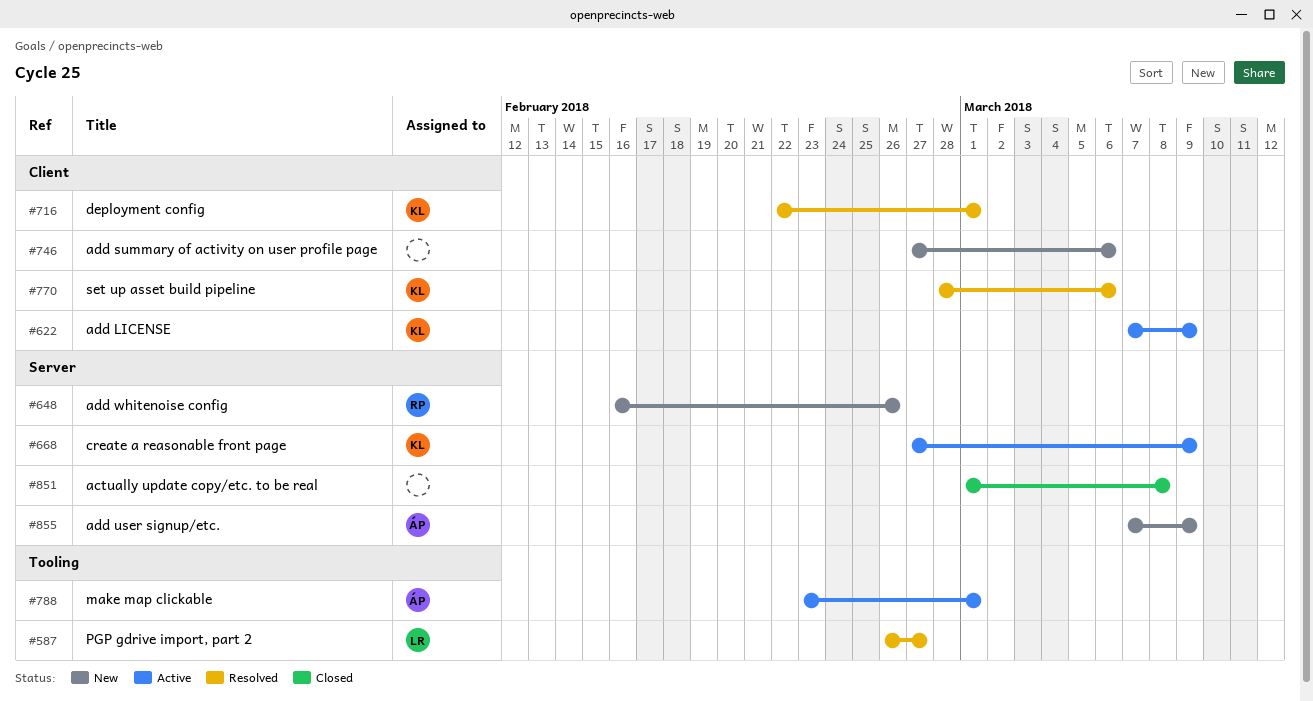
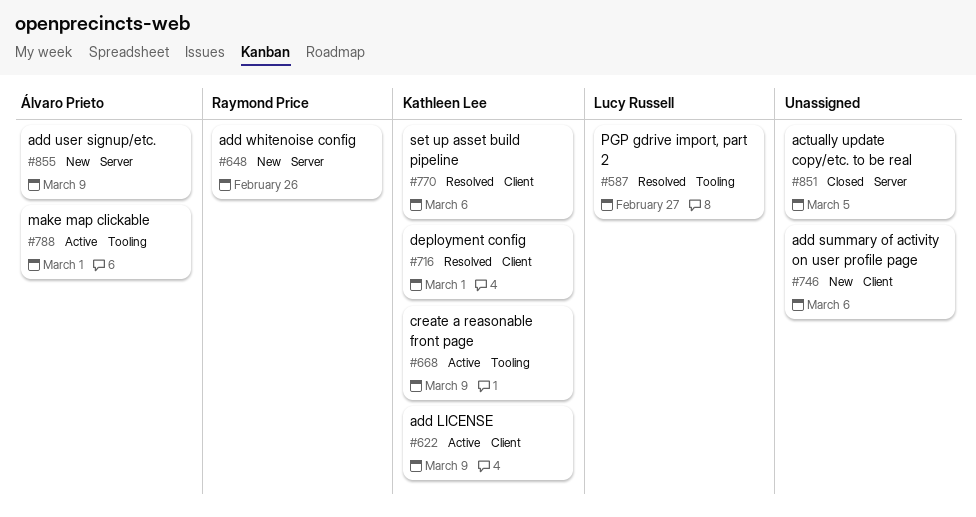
#668, label: Server -> Tooling
#851, due: Mar 8 -> Mar 5

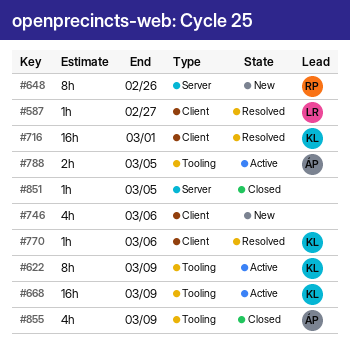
#587, label: Tooling -> Client
#622, label: Client -> Tooling
#788, due: Mar 1 -> Mar 5
#855, status: New -> Closed
#855, label: Server -> Tooling

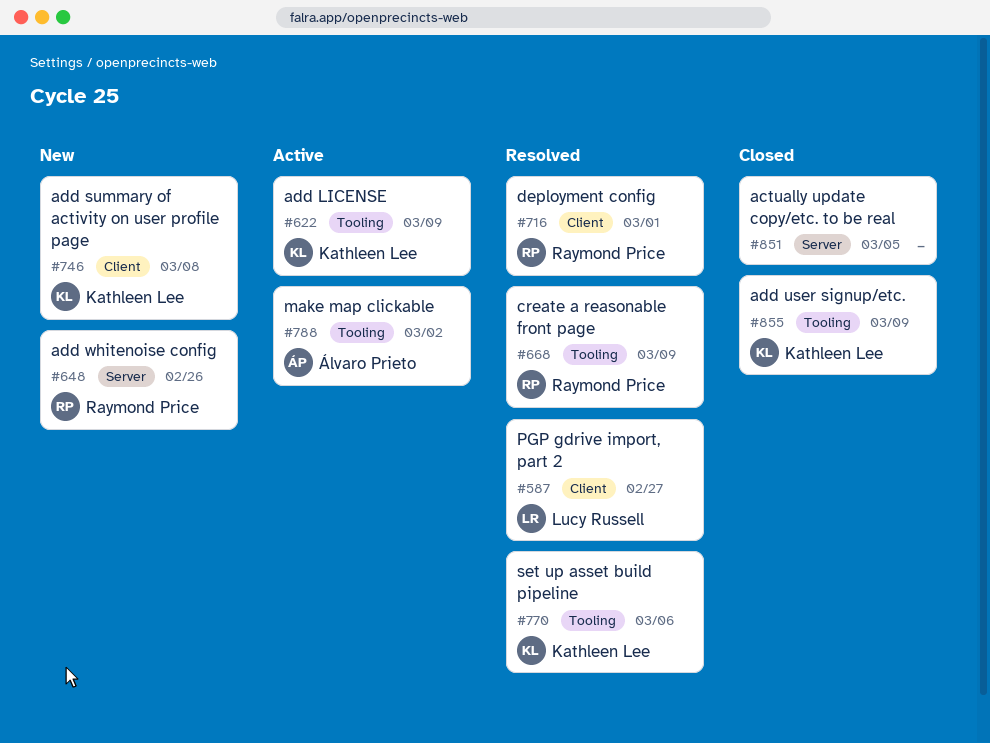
#668, status: Active -> Resolved
#668, owner: Kathleen Lee -> Raymond Price
#716, owner: Kathleen Lee -> Raymond Price
#746, owner: none -> Kathleen Lee
#746, due: Mar 6 -> Mar 8
#770, label: Client -> Tooling
#788, due: Mar 5 -> Mar 2
#855, owner: Álvaro Prieto -> Kathleen Lee

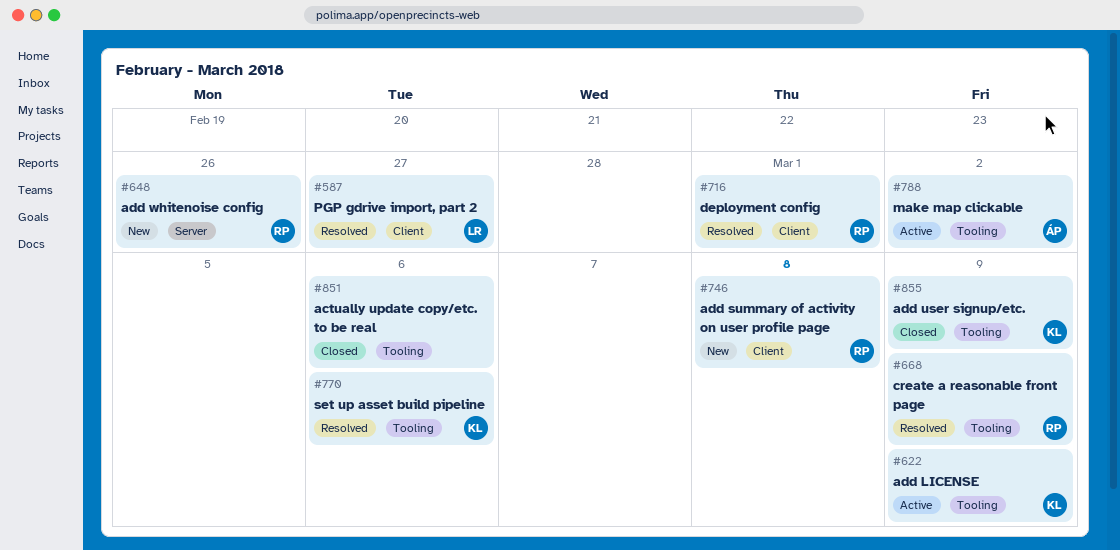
#746, owner: Kathleen Lee -> Raymond Price
#851, label: Server -> Tooling
#851, due: Mar 5 -> Mar 6

